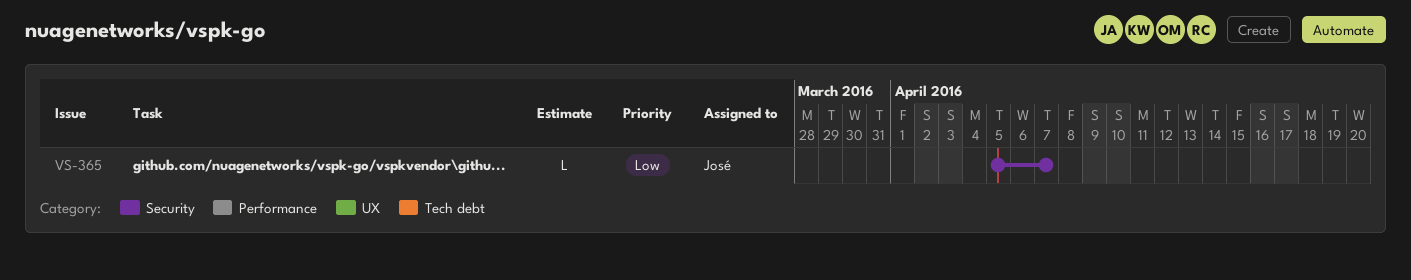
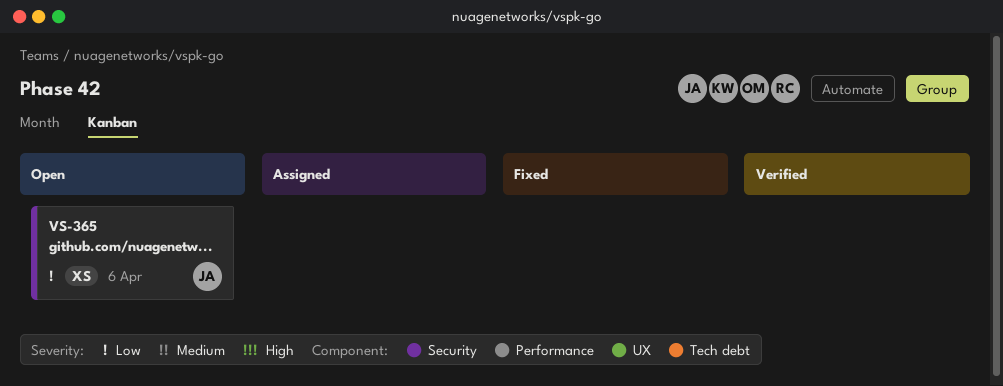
VS-365, estimate: L -> XS
VS-365, due: Apr 7 -> Apr 6

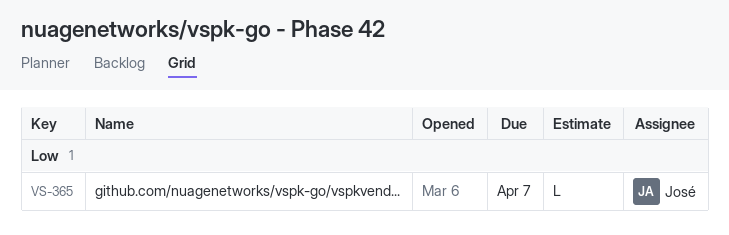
VS-365, estimate: XS -> L
VS-365, due: Apr 6 -> Apr 7

